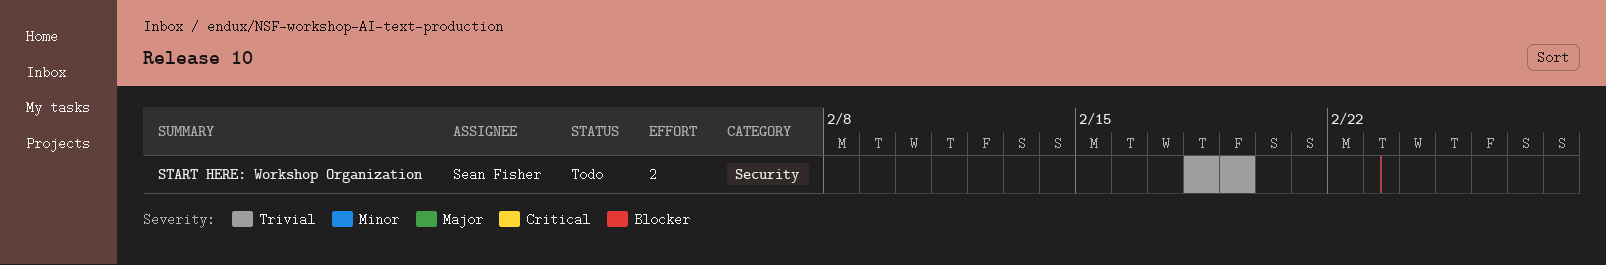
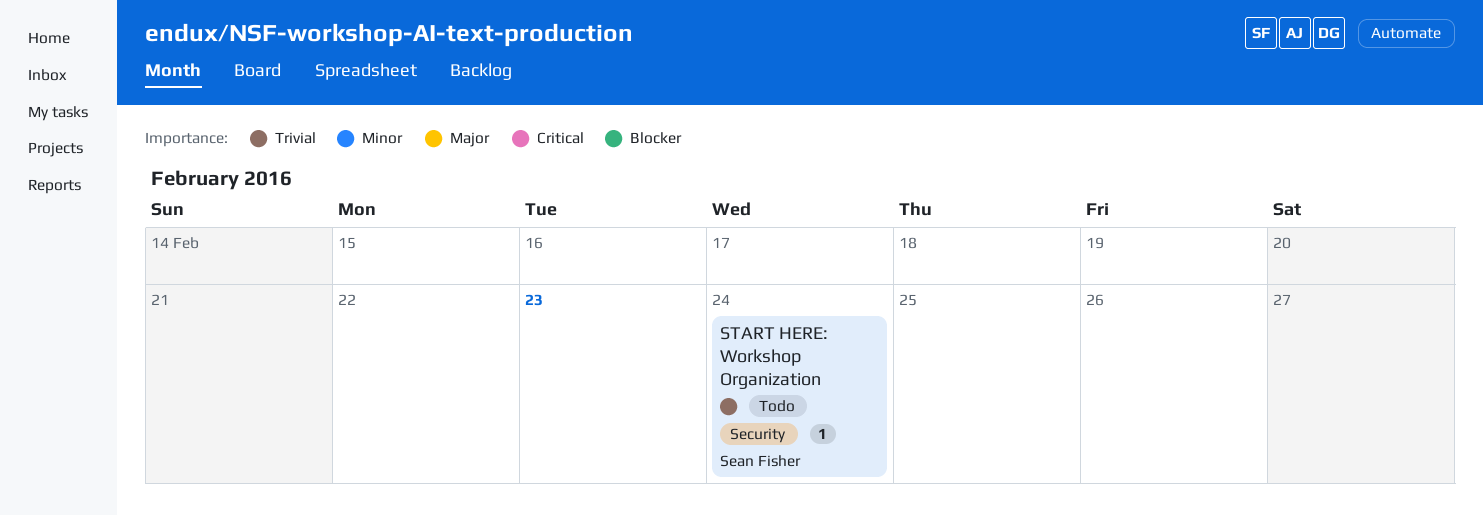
START HERE: Workshop Organization, estimate: 2 -> 1
START HERE: Workshop Organization, due: Feb 19 -> Feb 24

